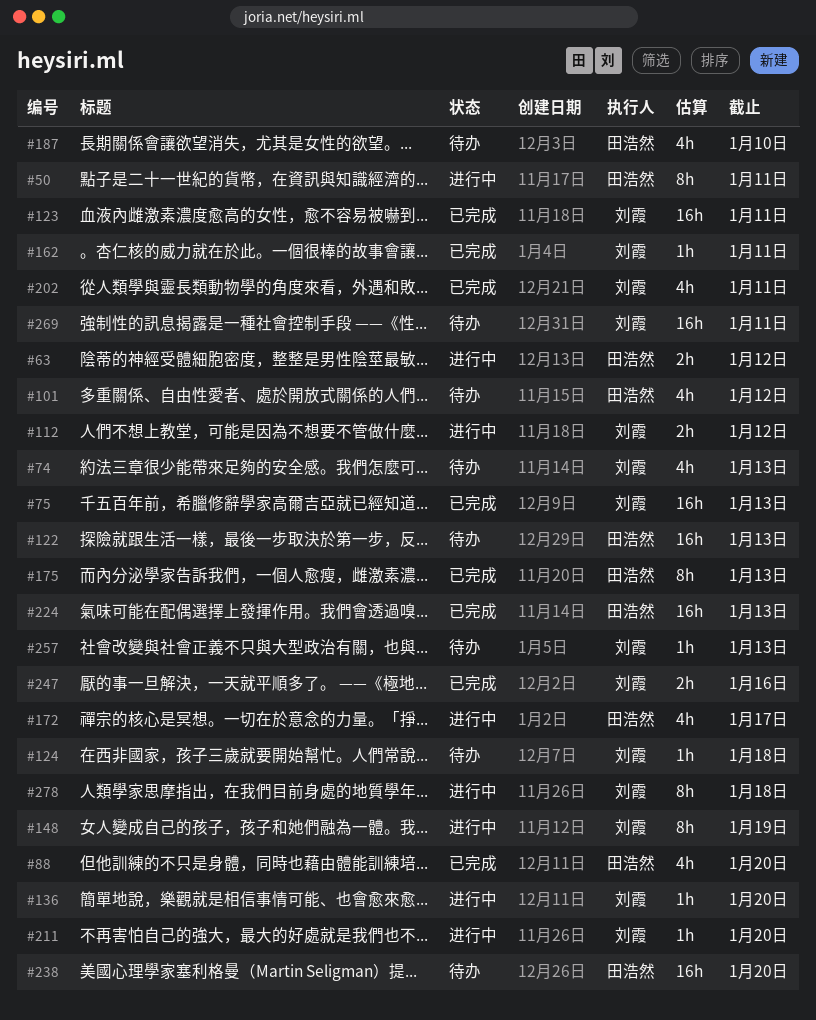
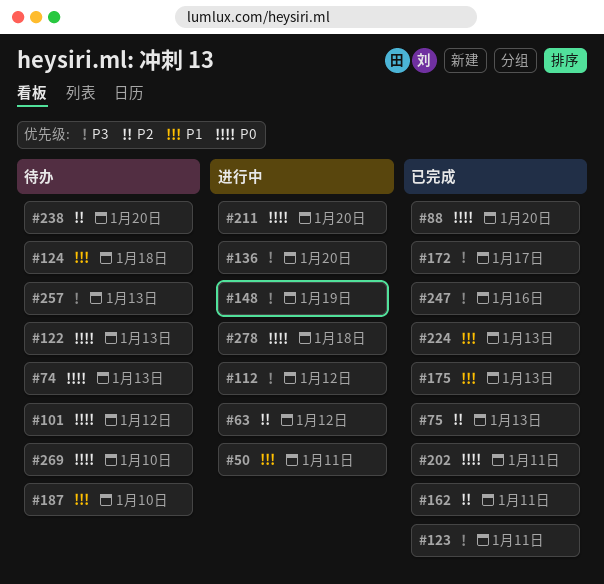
#172, status: 进行中 -> 已完成
#269, due: Jan 11 -> Jan 10

